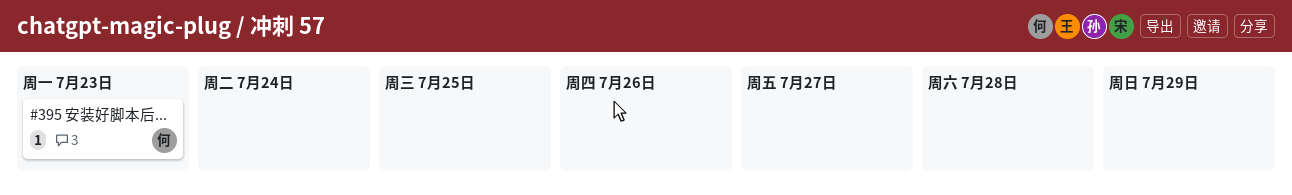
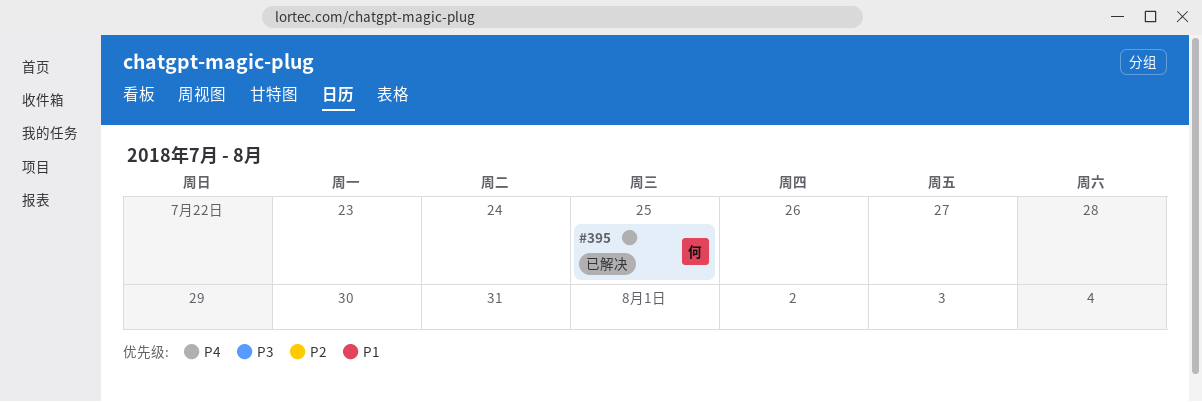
#395, due: Jul 23 -> Jul 25

